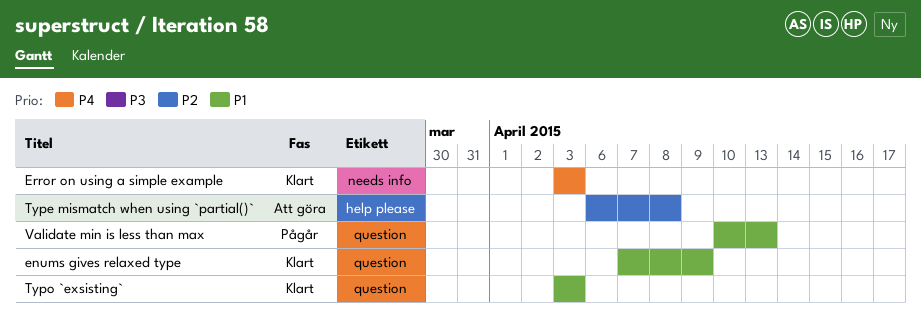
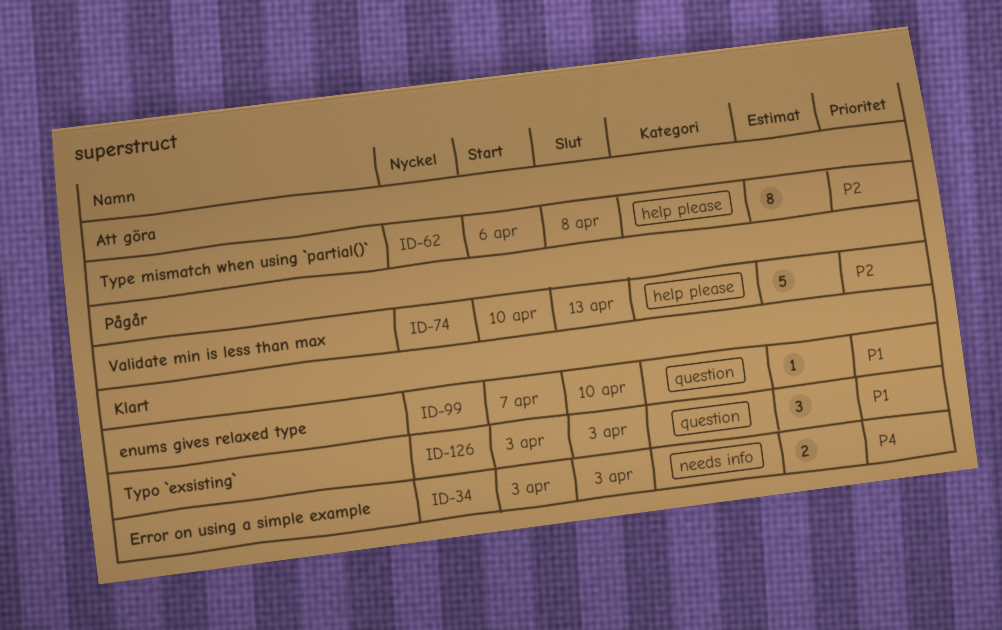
enums gives relaxed type, due: Apr 9 -> Apr 10
Validate min is less than max, priority: P1 -> P2
Validate min is less than max, label: question -> help please

